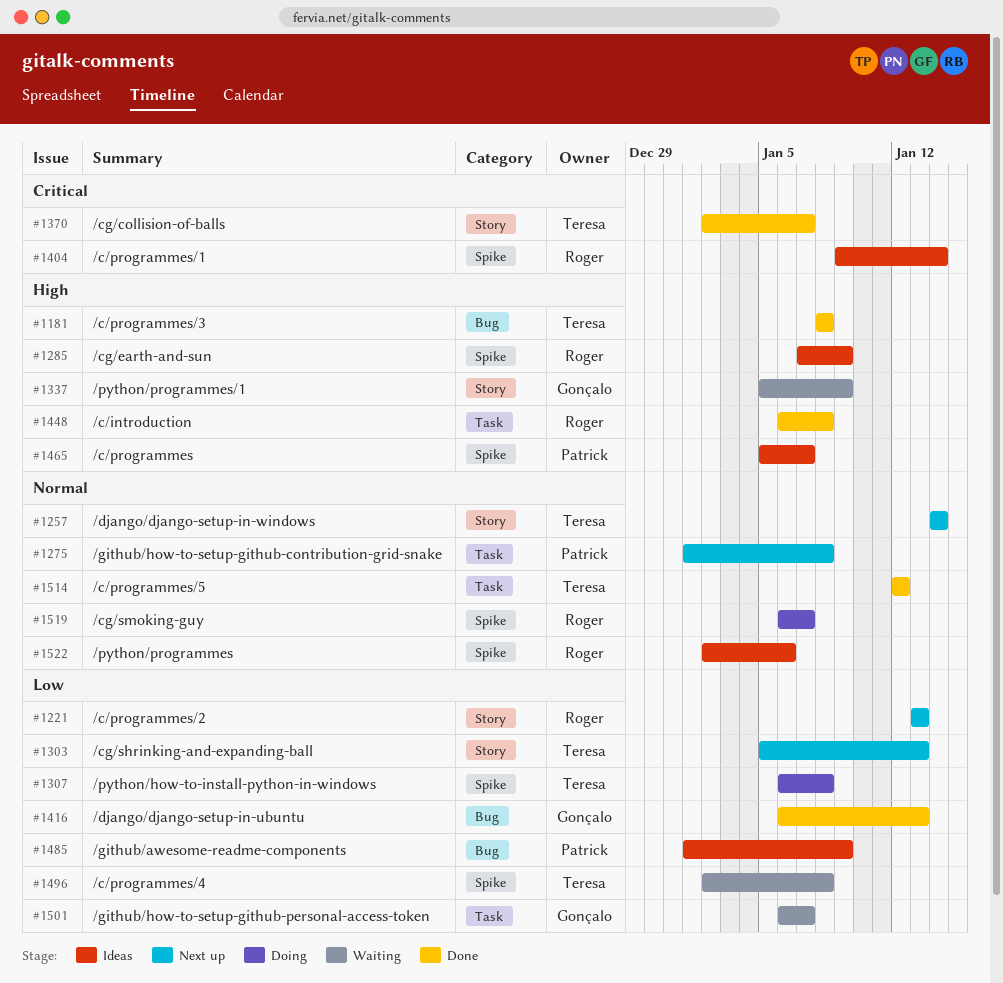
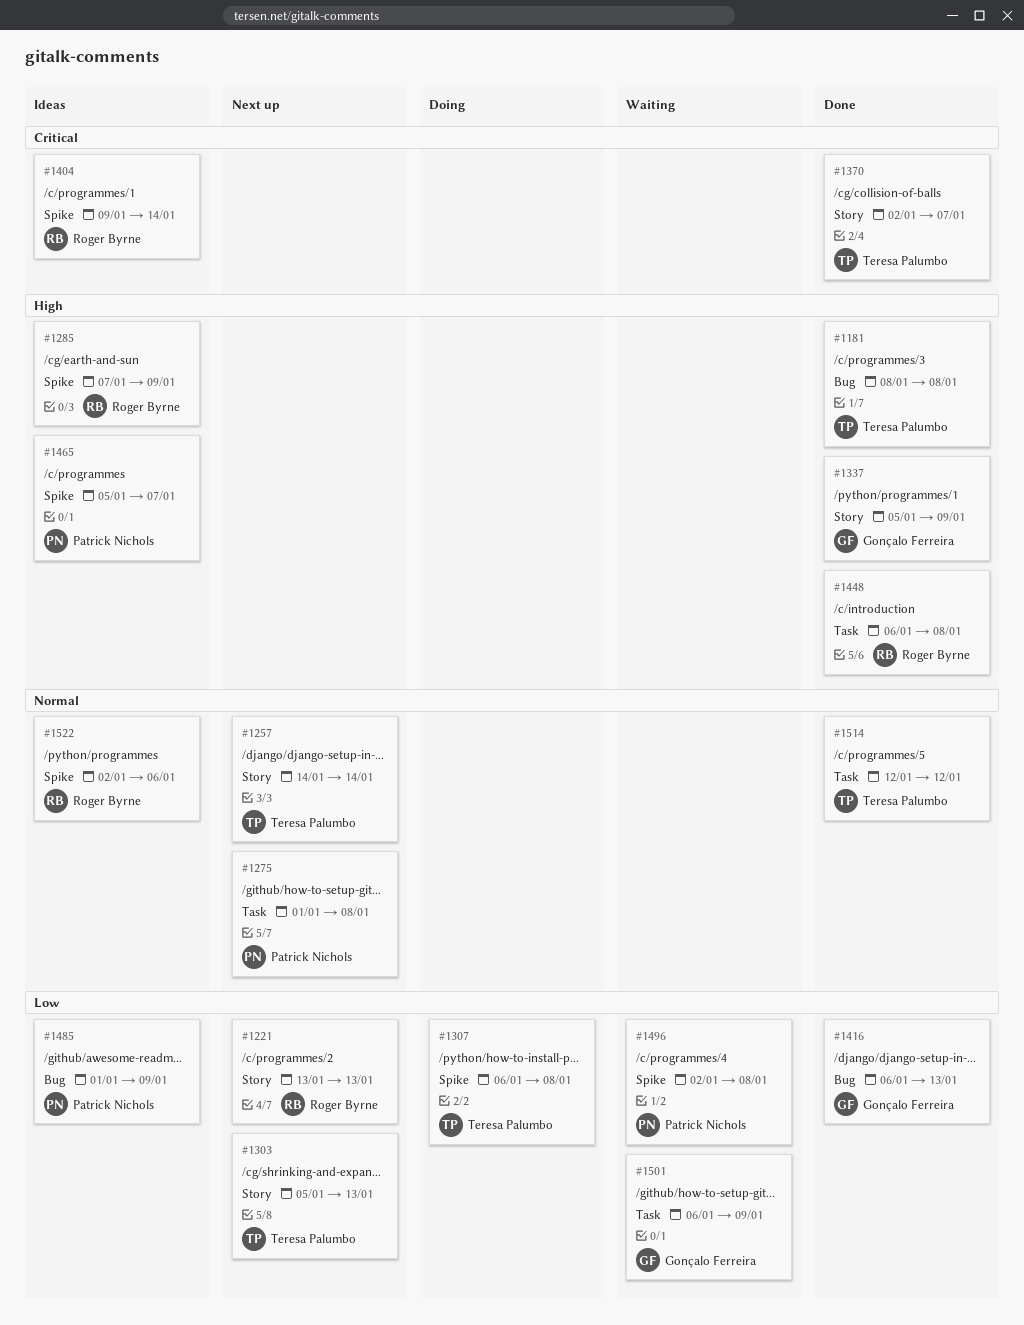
#1337, status: Waiting -> Done
#1496, owner: Teresa Palumbo -> Patrick Nichols
#1501, due: Jan 7 -> Jan 9
#1519: present -> none

